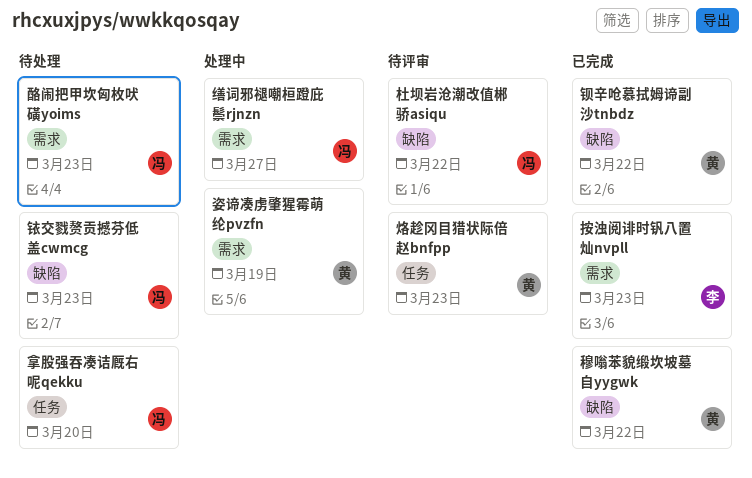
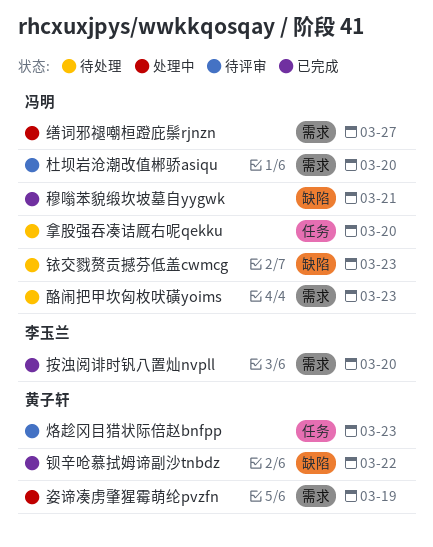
按浊阅诽时钒八置灿nvpll, due: Mar 23 -> Mar 20
杜坝岩沧潮改值郴骄asiqu, label: 缺陷 -> 需求
杜坝岩沧潮改值郴骄asiqu, due: Mar 22 -> Mar 20
穆嗡苯貌缎坎坡墓自yygwk, owner: 黄子轩 -> 冯明
穆嗡苯貌缎坎坡墓自yygwk, due: Mar 22 -> Mar 21

